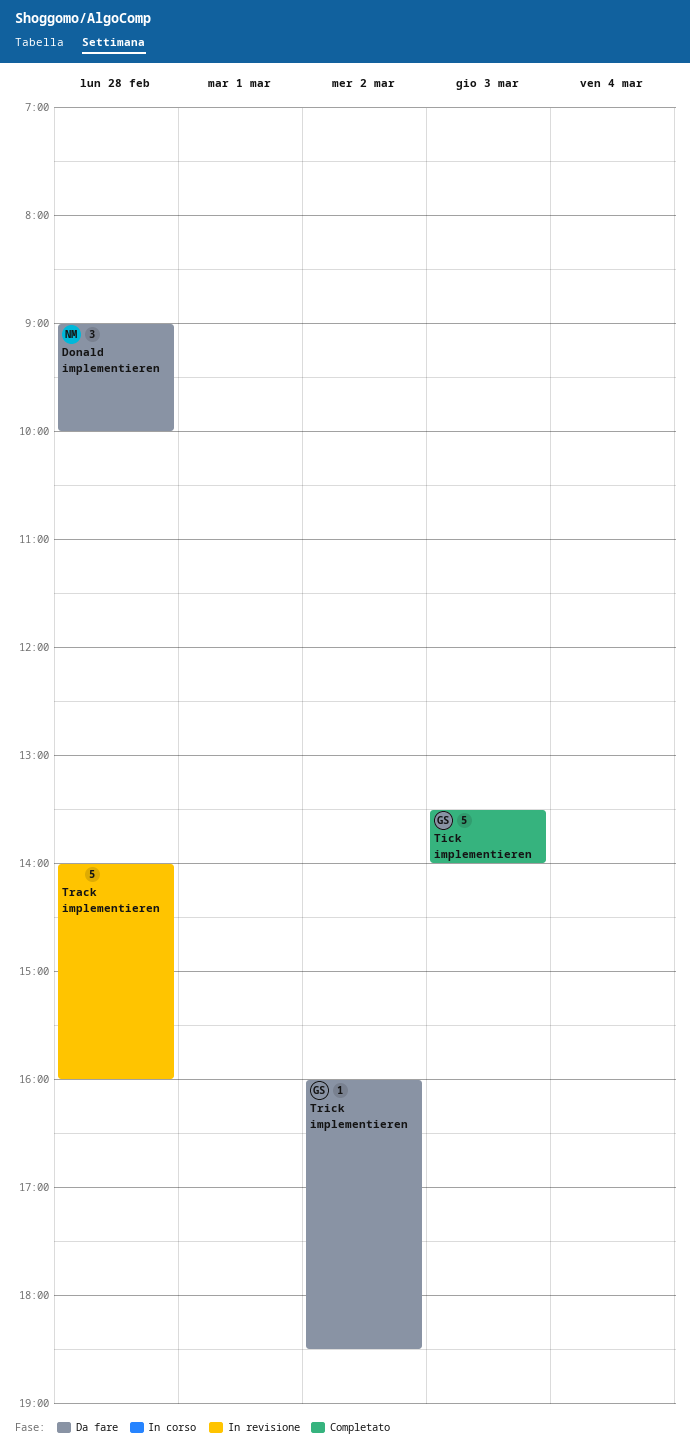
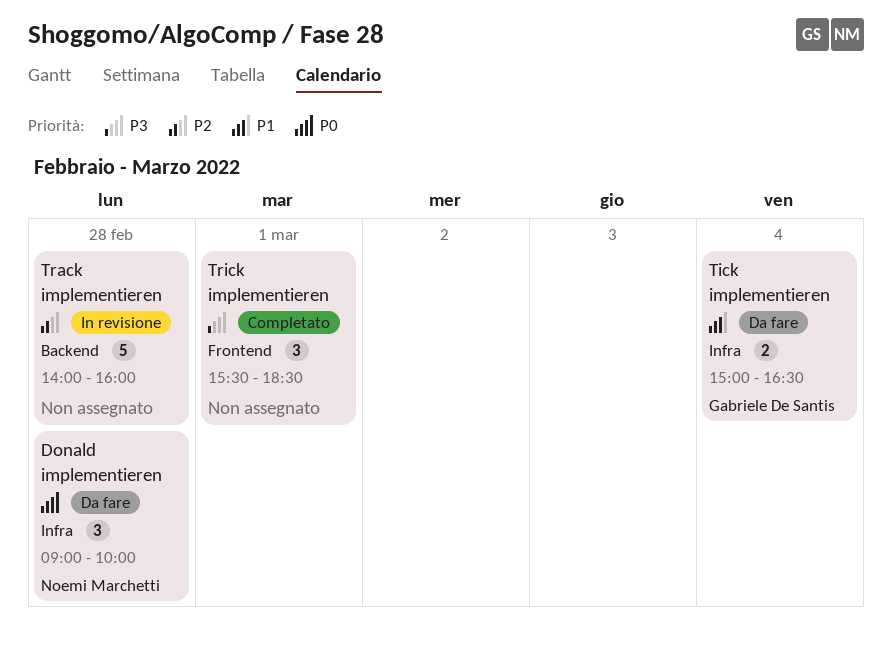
Tick implementieren, status: Completato -> Da fare
Tick implementieren, estimate: 5 -> 2
Tick implementieren, day: Mar 3 -> Mar 4
Tick implementieren, begins: 13:30 -> 15:00
Tick implementieren, ends: 14:00 -> 16:30
Trick implementieren, status: Da fare -> Completato
Trick implementieren, owner: Gabriele De Santis -> none
Trick implementieren, estimate: 1 -> 3
Trick implementieren, day: Mar 2 -> Mar 1
Trick implementieren, begins: 16:00 -> 15:30

